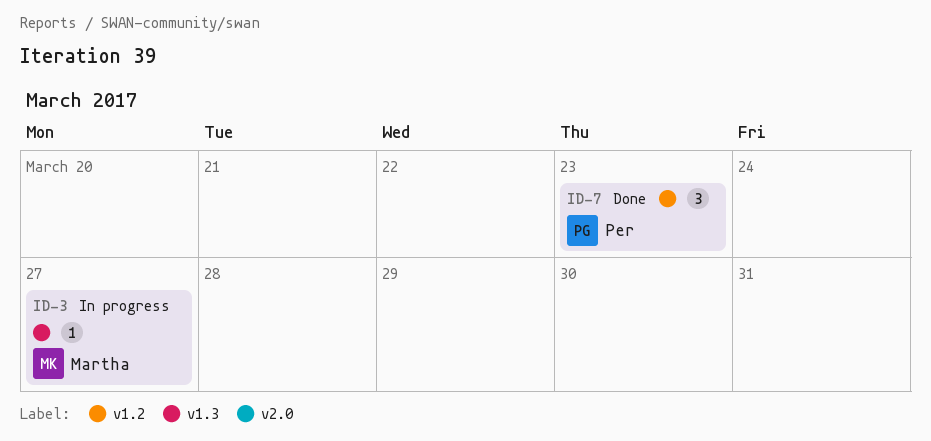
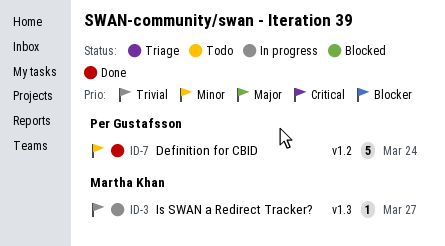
ID-7, estimate: 3 -> 5
ID-7, due: Mar 23 -> Mar 24

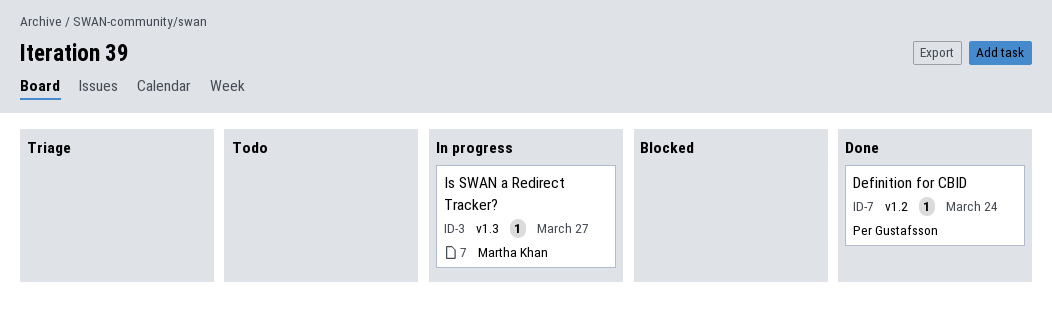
ID-7, estimate: 5 -> 1

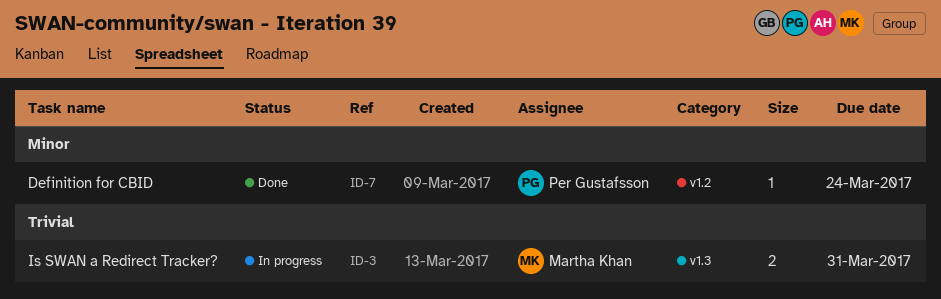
ID-3, estimate: 1 -> 2
ID-3, due: Mar 27 -> Mar 31

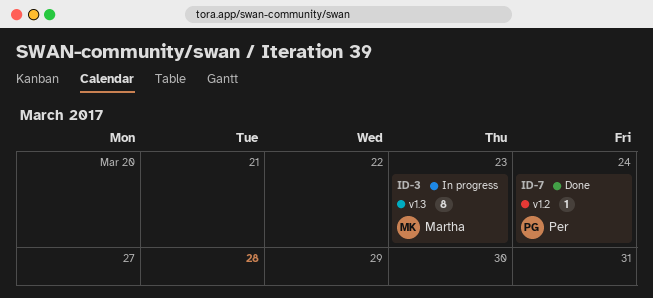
ID-3, estimate: 2 -> 8
ID-3, due: Mar 31 -> Mar 23

